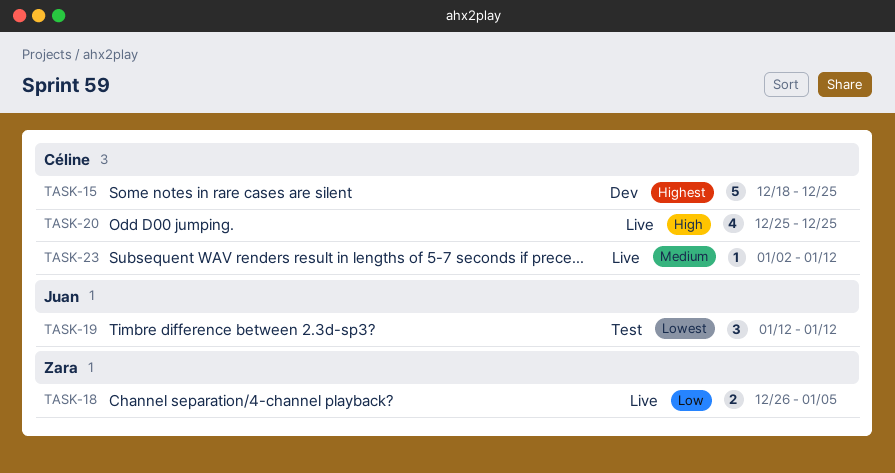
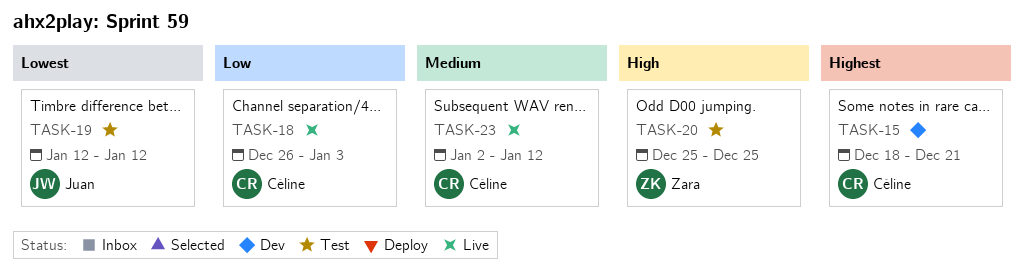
TASK-15, due: Dec 25 -> Dec 21
TASK-18, owner: Zara -> Céline
TASK-18, due: Jan 5 -> Jan 3
TASK-20, status: Live -> Test
TASK-20, owner: Céline -> Zara

